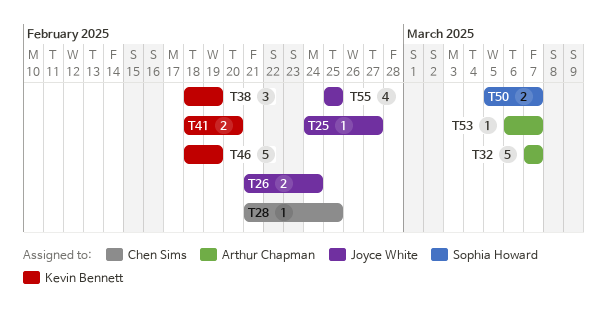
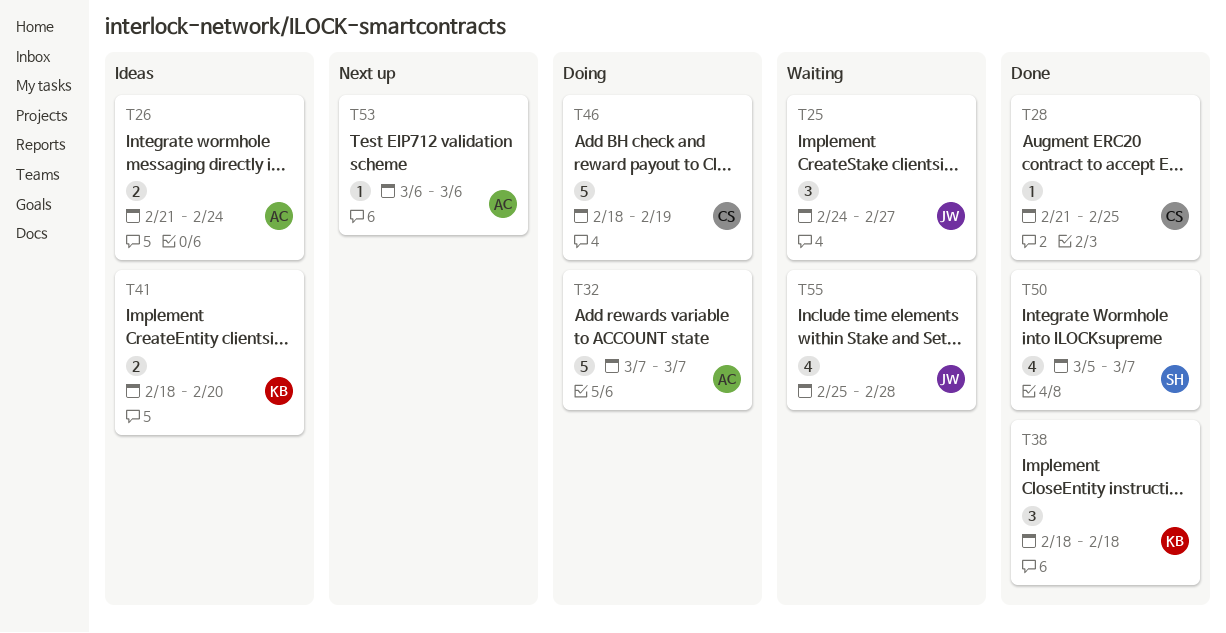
T25, estimate: 1 -> 3
T26, owner: Joyce White -> Arthur Chapman
T38, due: Feb 19 -> Feb 18
T46, owner: Kevin Bennett -> Chen Sims
T50, estimate: 2 -> 4
T53, due: Mar 7 -> Mar 6
T55, due: Feb 25 -> Feb 28

